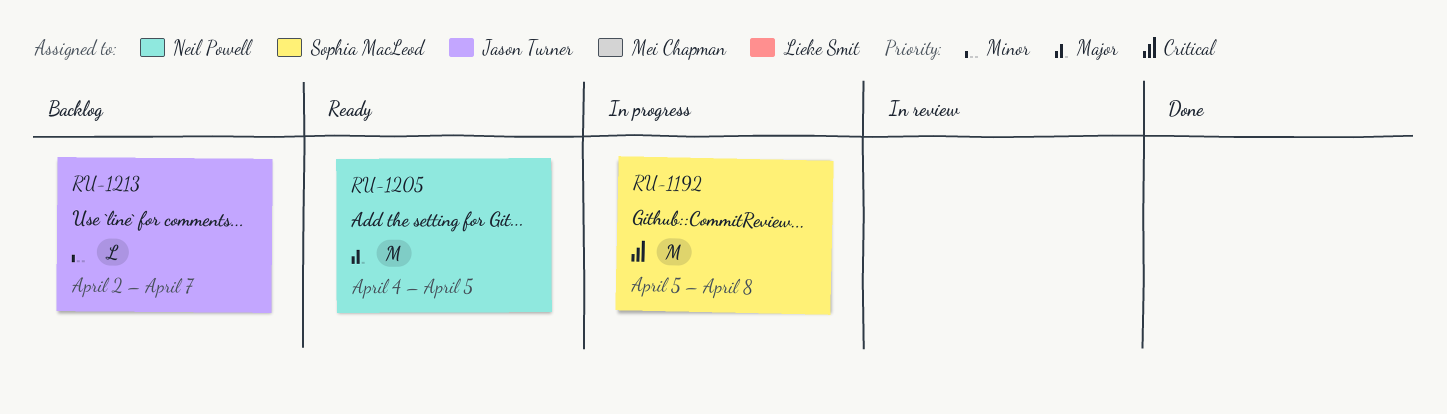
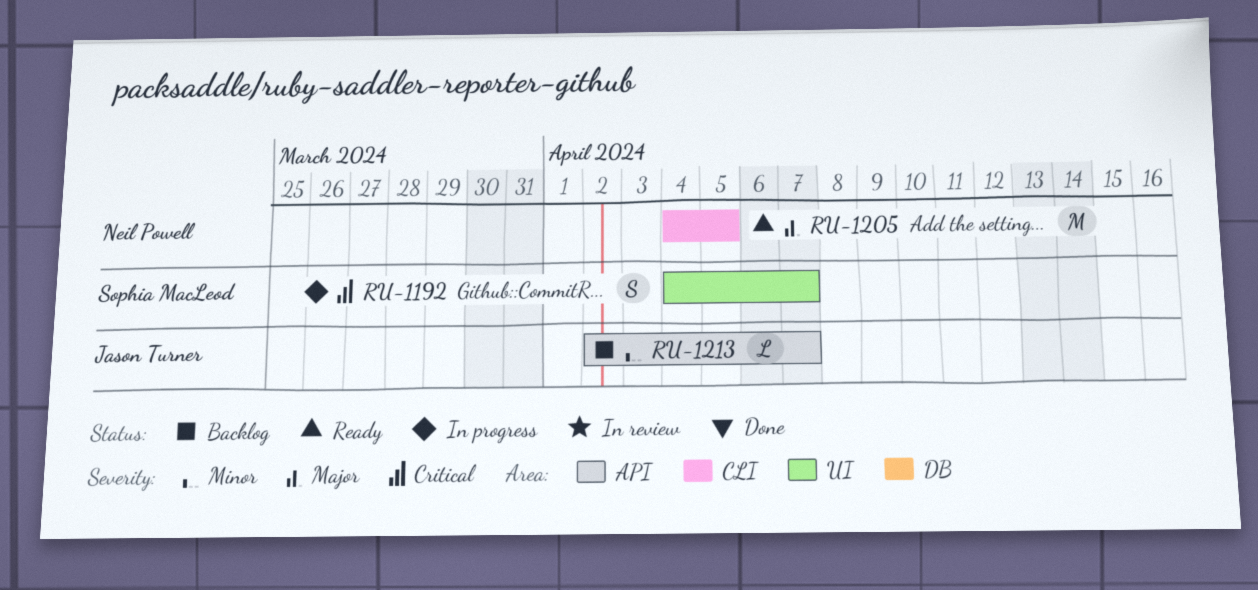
RU-1192, estimate: M -> S
RU-1192, start: Apr 5 -> Apr 4
RU-1192, due: Apr 8 -> Apr 7

